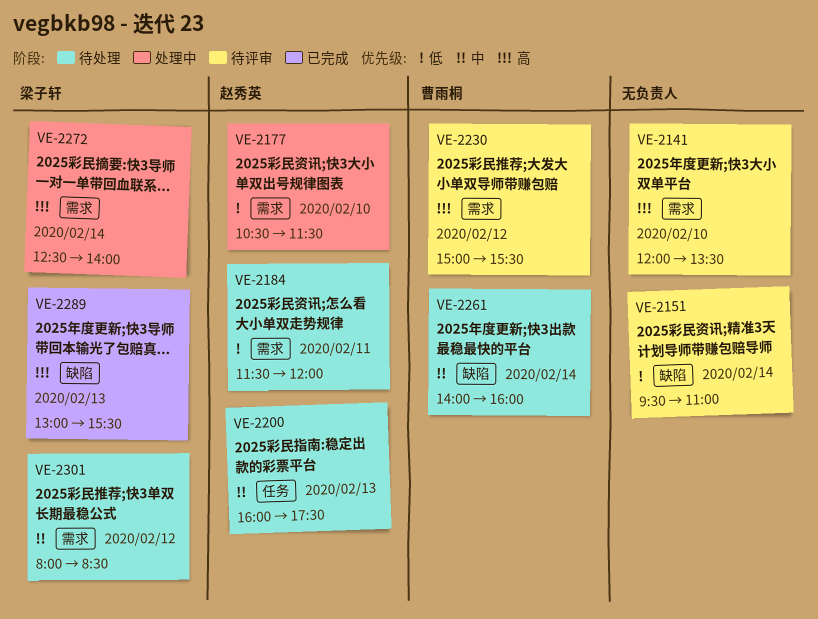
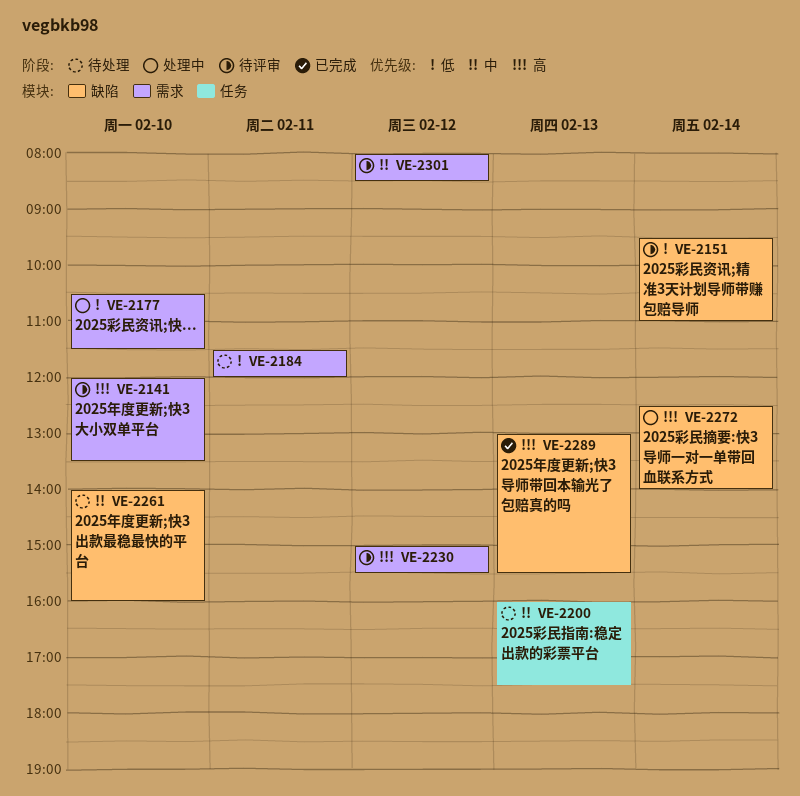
VE-2261, day: Feb 14 -> Feb 10
VE-2272, label: 需求 -> 缺陷
VE-2301, status: 待处理 -> 待评审

